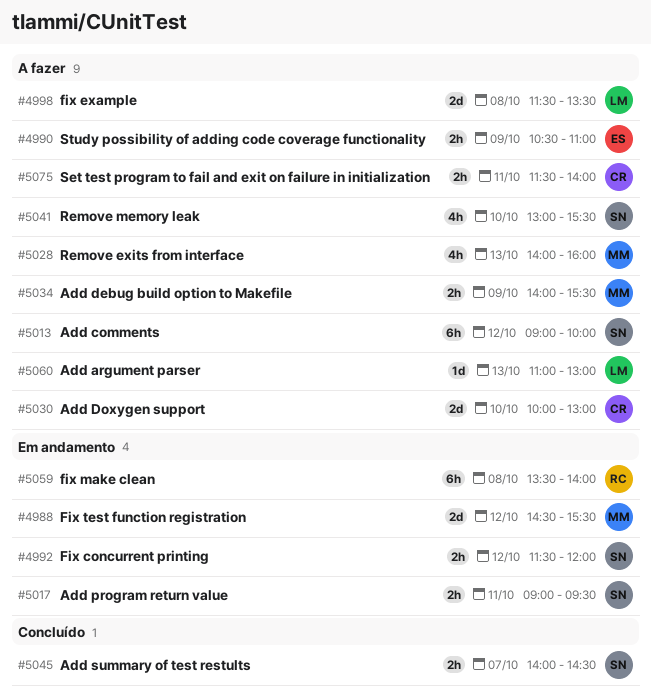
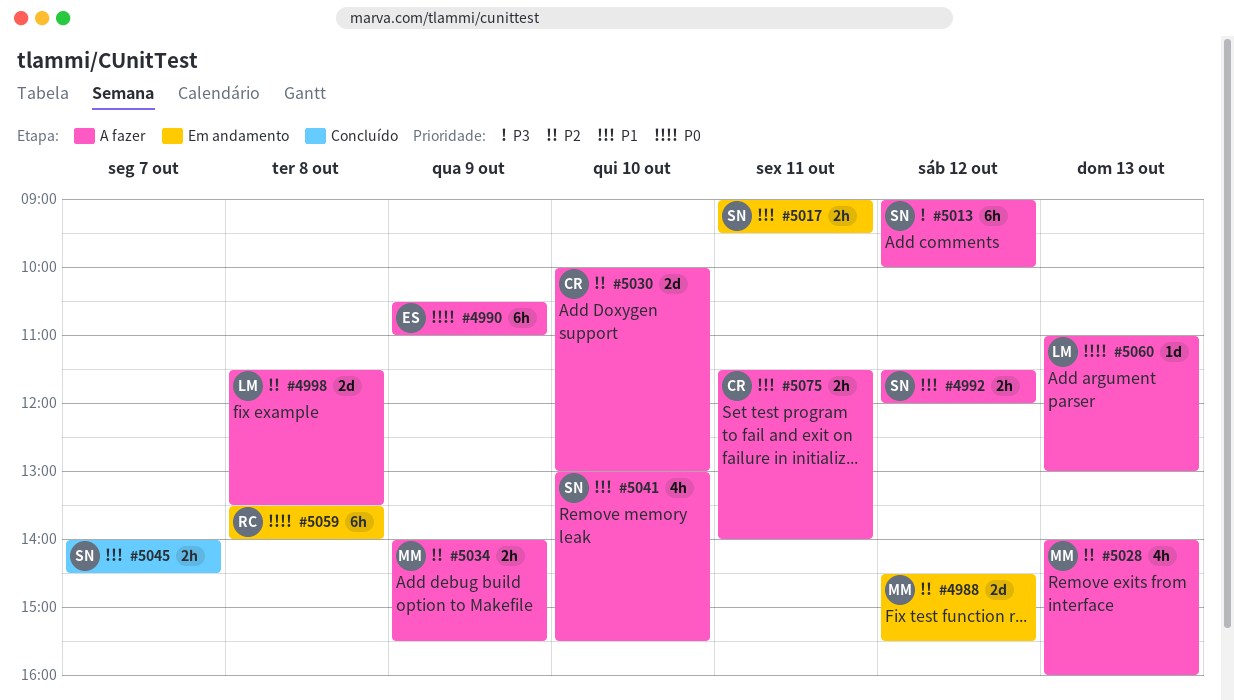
#4990, estimate: 2h -> 6h
#4992, status: Em andamento -> A fazer

